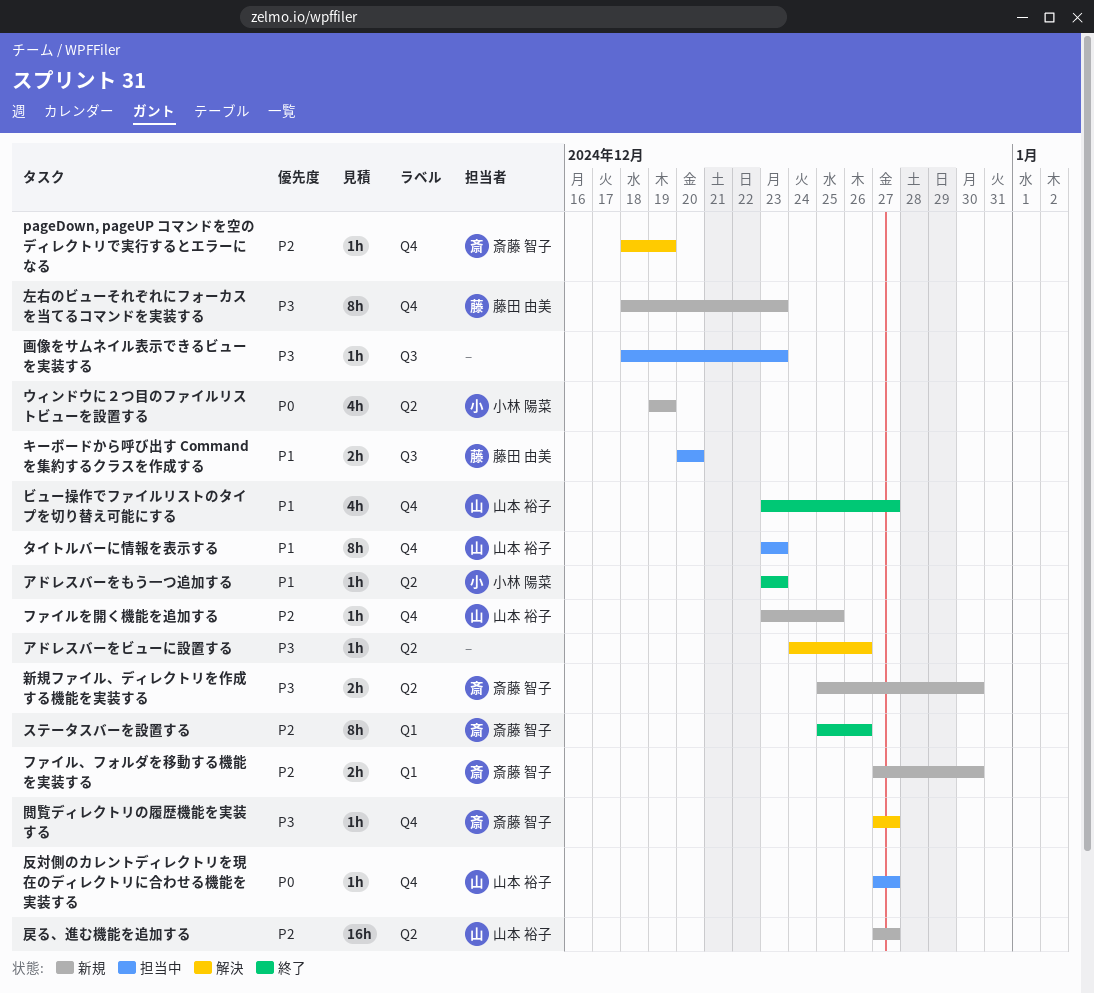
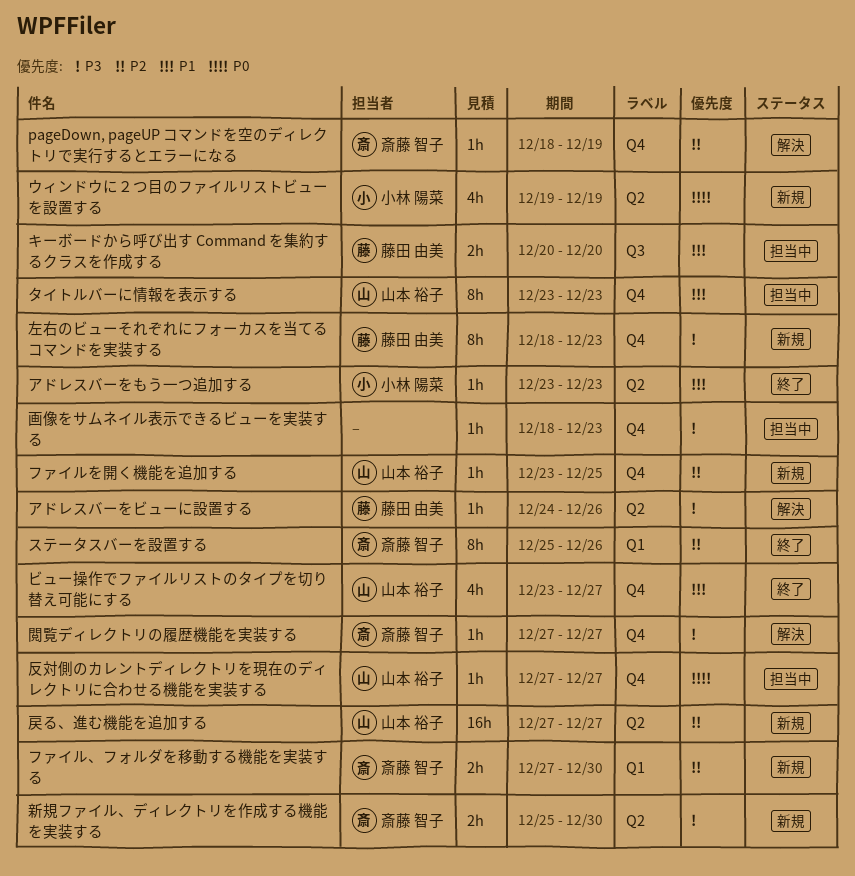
アドレスバーをビューに設置する, owner: none -> 藤田 由美
画像をサムネイル表示できるビューを実装する, label: Q3 -> Q4

